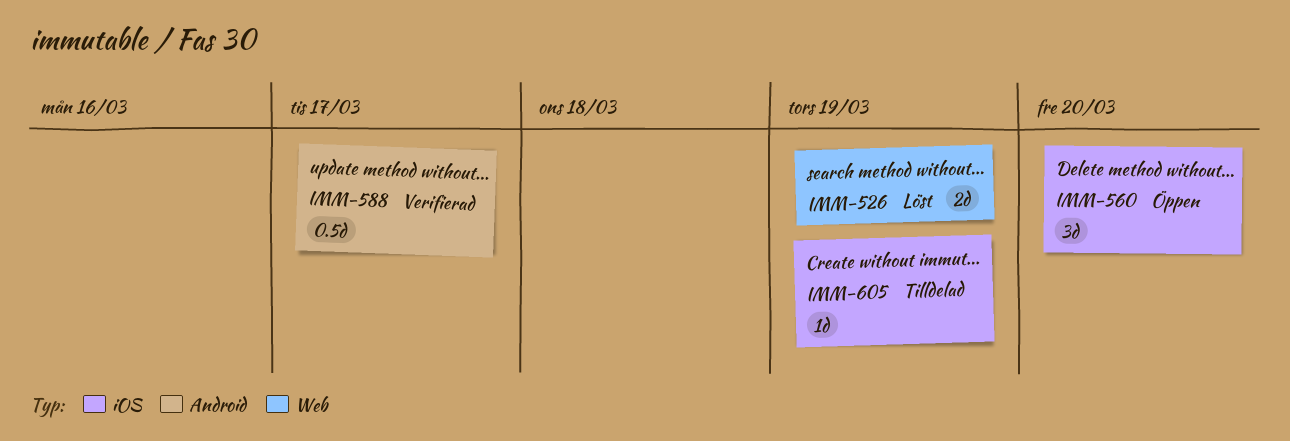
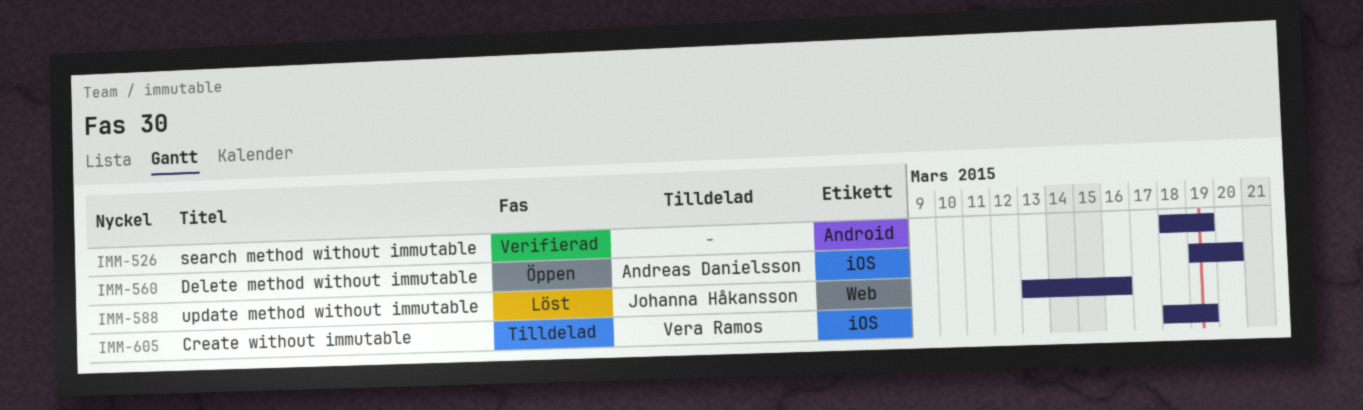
IMM-526, status: Löst -> Verifierad
IMM-526, label: Web -> Android
IMM-588, status: Verifierad -> Löst
IMM-588, label: Android -> Web
IMM-588, due: Mar 17 -> Mar 16

